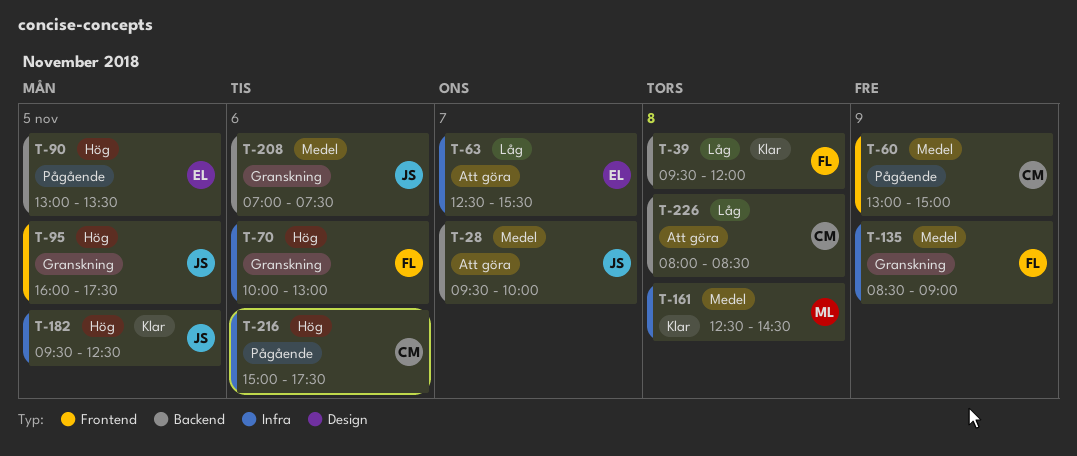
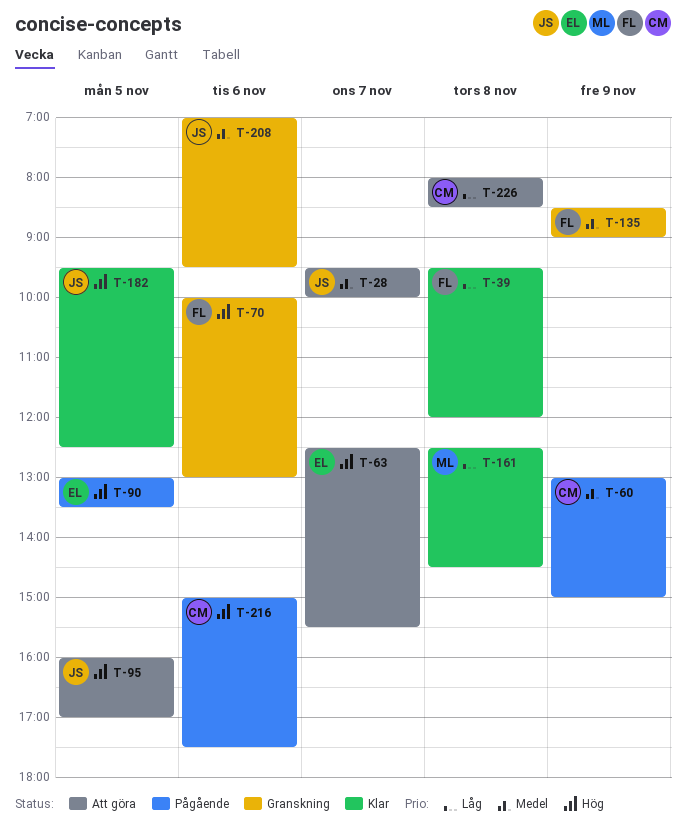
T-63, priority: Låg -> Hög
T-95, status: Granskning -> Att göra
T-95, ends: 17:30 -> 17:00
T-161, priority: Medel -> Låg
T-208, ends: 07:30 -> 09:30

